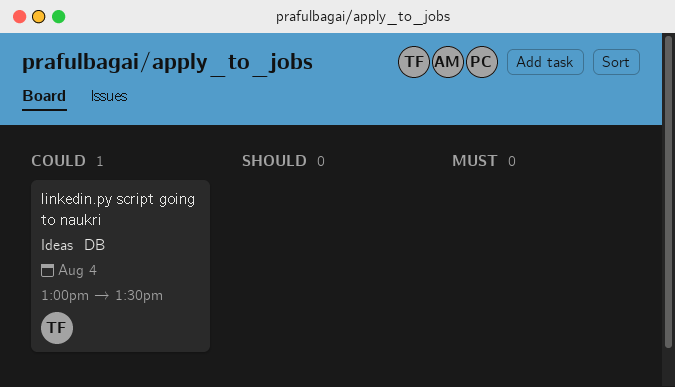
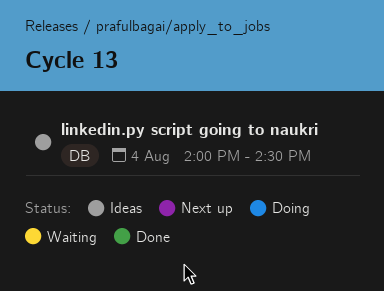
linkedin.py script going to naukri, begins: 13:00 -> 14:00
linkedin.py script going to naukri, ends: 13:30 -> 14:30

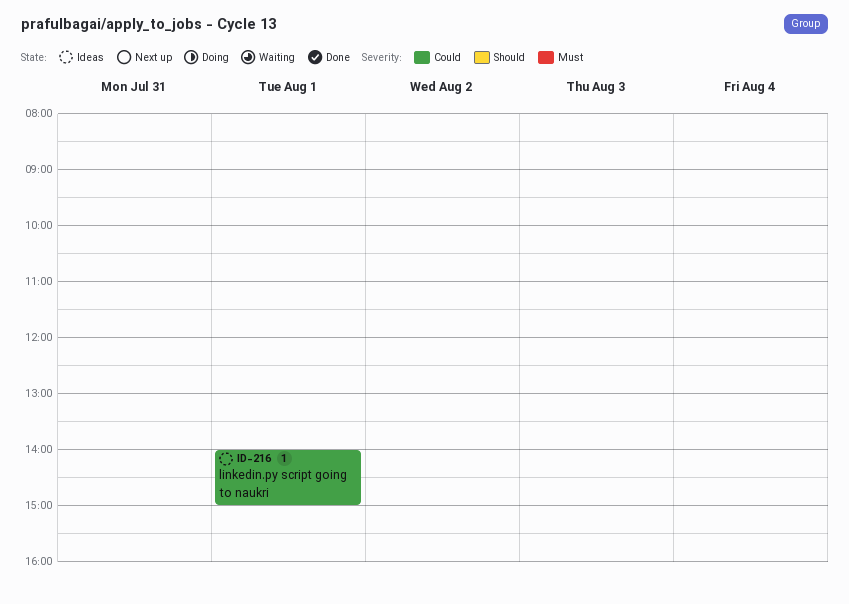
linkedin.py script going to naukri, day: Aug 4 -> Aug 1
linkedin.py script going to naukri, ends: 14:30 -> 15:00

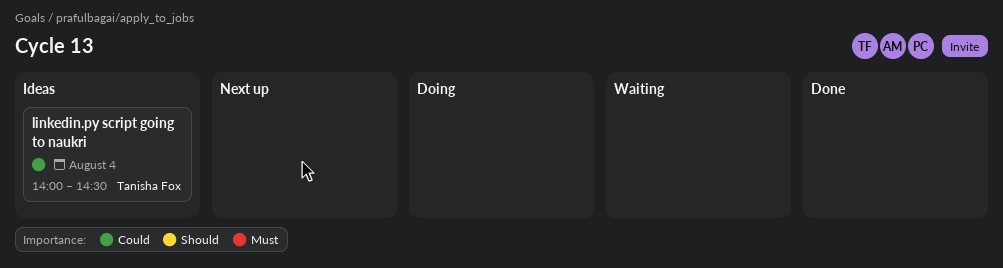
linkedin.py script going to naukri, day: Aug 1 -> Aug 4
linkedin.py script going to naukri, ends: 15:00 -> 14:30

